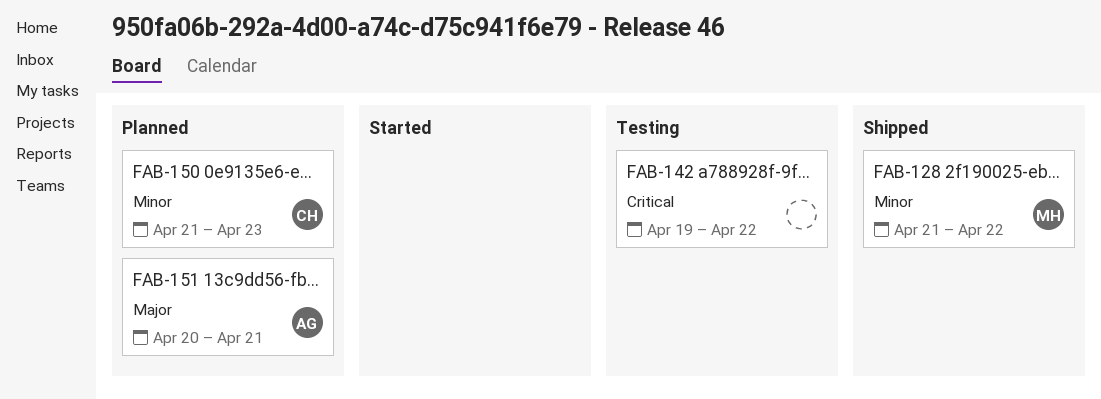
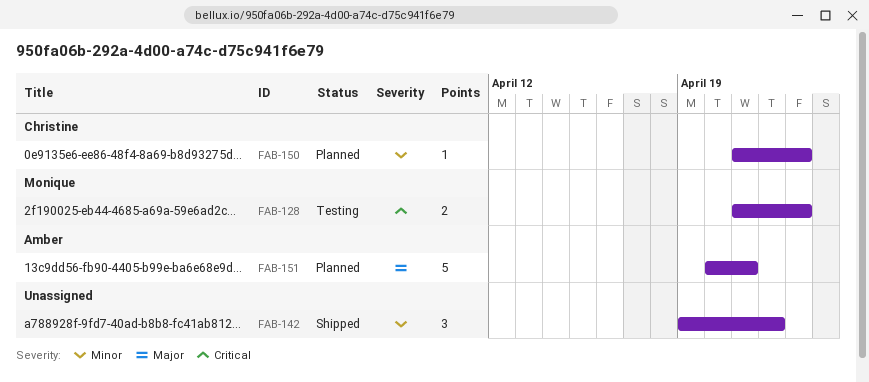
FAB-128, status: Shipped -> Testing
FAB-128, priority: Minor -> Critical
FAB-128, due: Apr 22 -> Apr 23
FAB-142, status: Testing -> Shipped
FAB-142, priority: Critical -> Minor

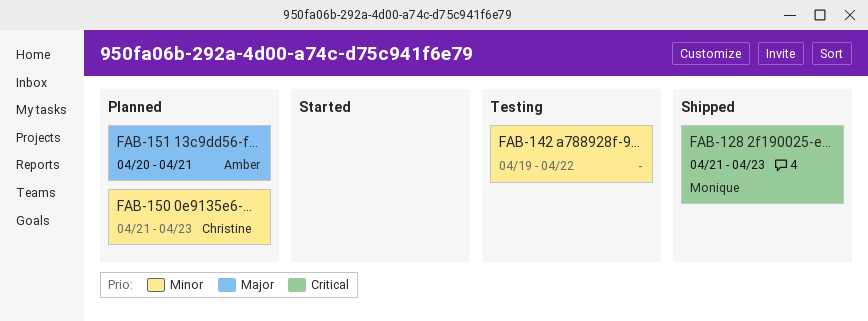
FAB-128, status: Testing -> Shipped
FAB-142, status: Shipped -> Testing

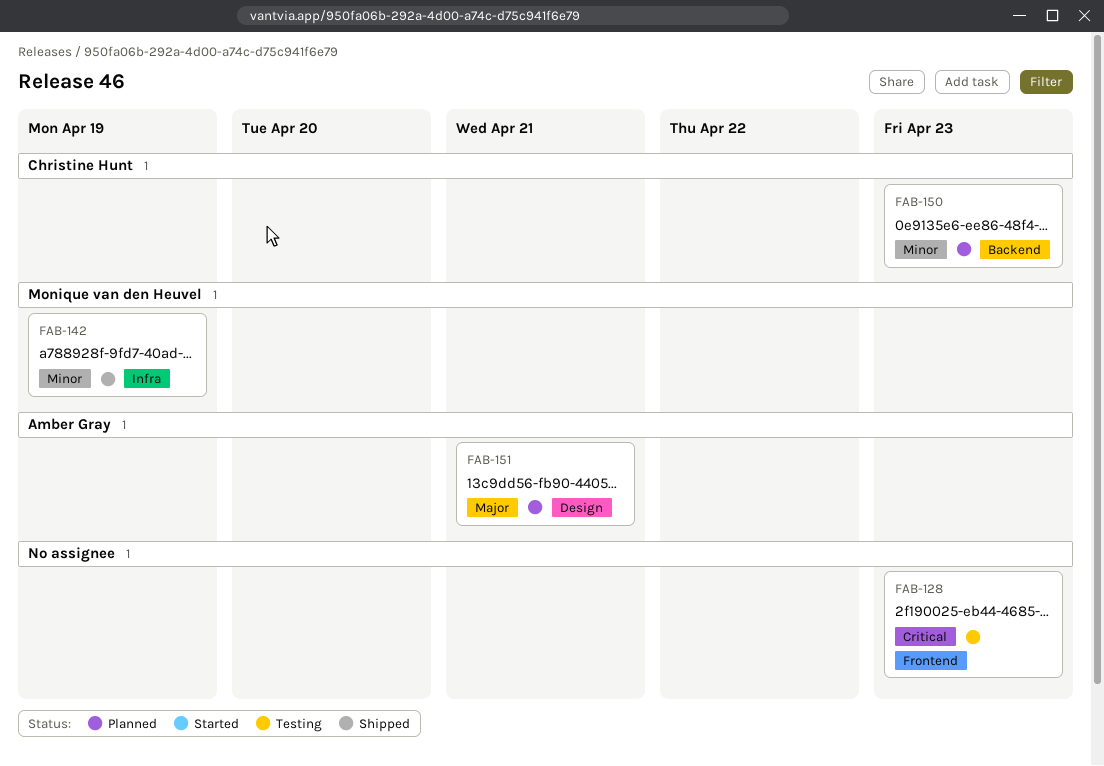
FAB-128, status: Shipped -> Testing
FAB-128, owner: Monique van den Heuvel -> none
FAB-142, status: Testing -> Shipped
FAB-142, owner: none -> Monique van den Heuvel
FAB-142, due: Apr 22 -> Apr 19

